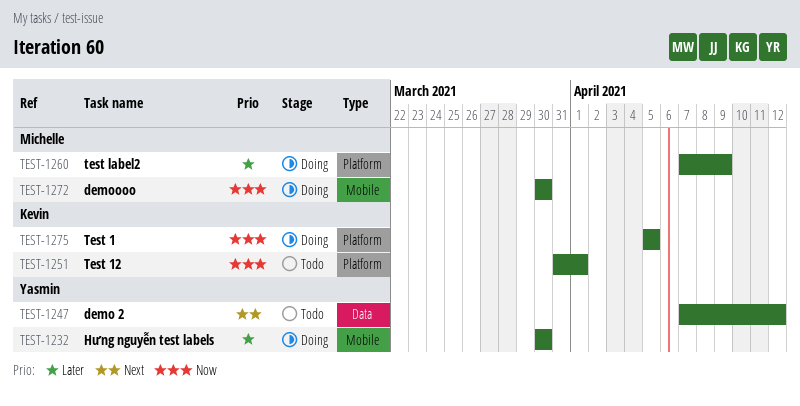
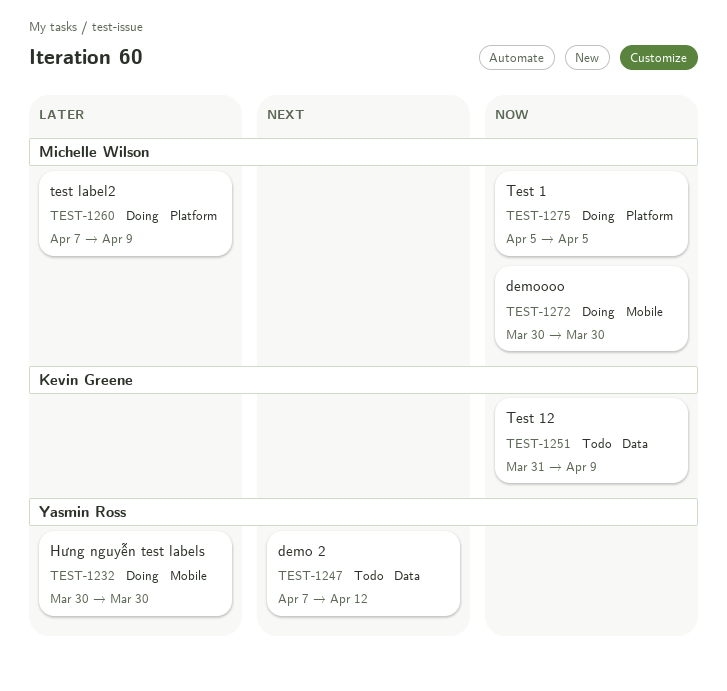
TEST-1251, label: Platform -> Data
TEST-1251, due: Apr 1 -> Apr 9
TEST-1275, owner: Kevin Greene -> Michelle Wilson

